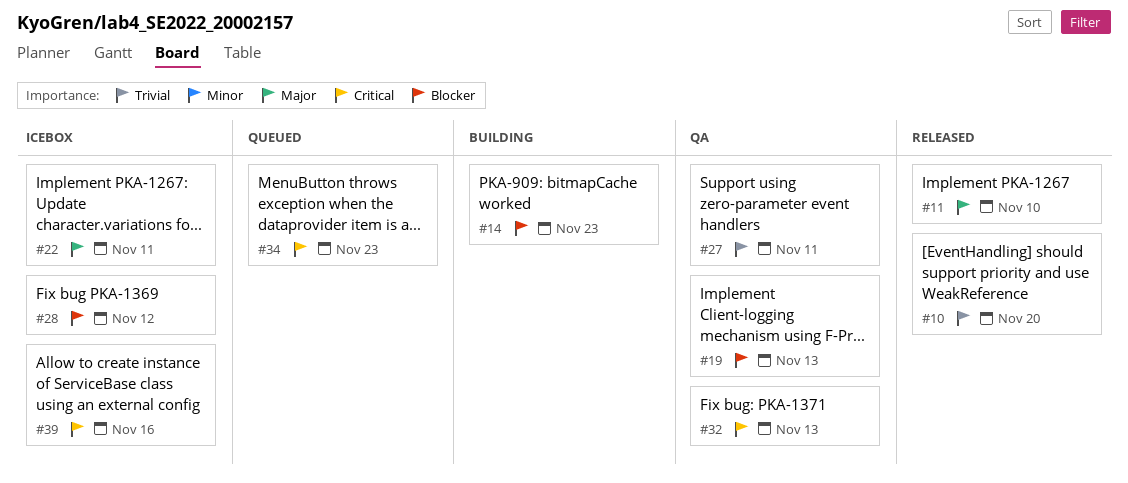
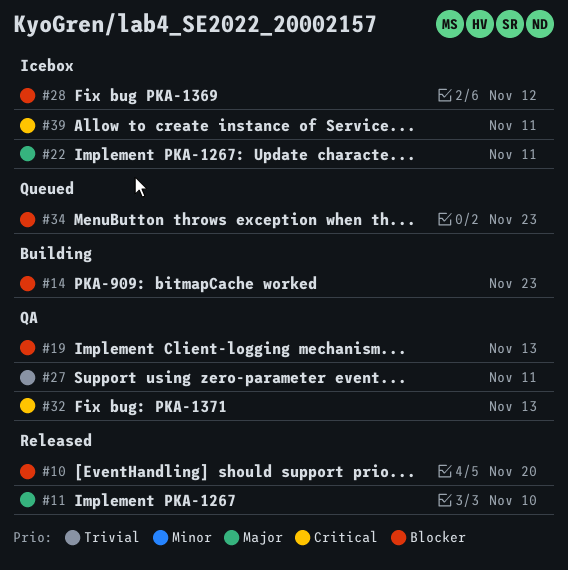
#10, priority: Trivial -> Blocker
#34, priority: Critical -> Blocker
#39, due: Nov 16 -> Nov 11

